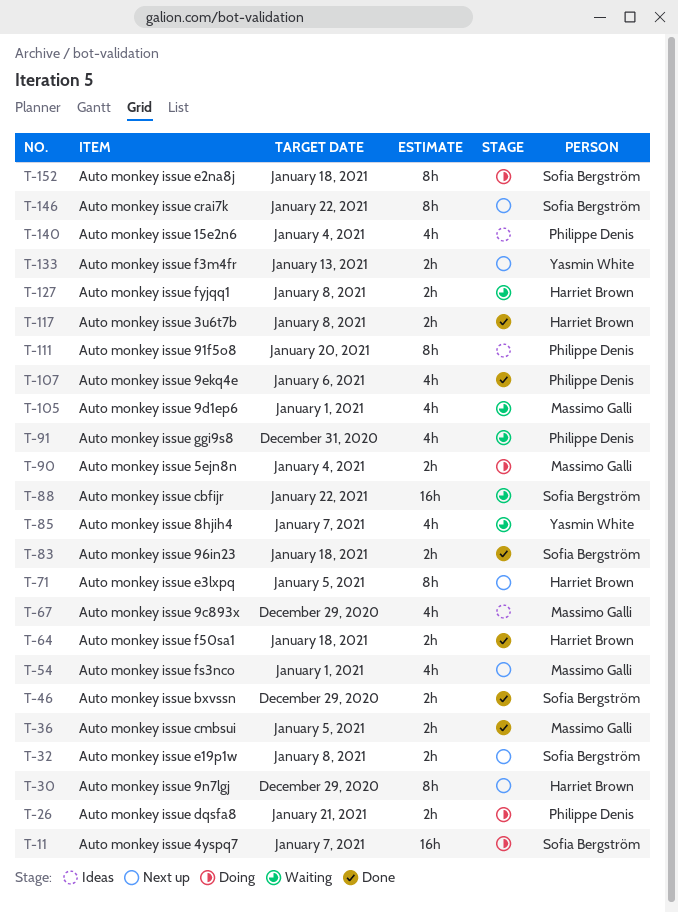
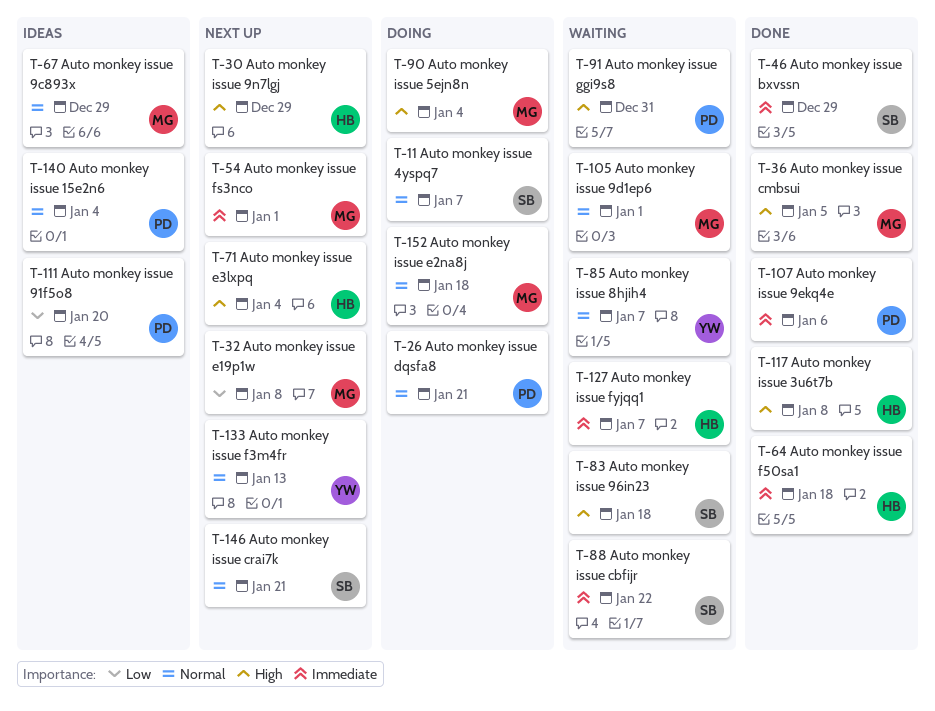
T-32, owner: Sofia Bergström -> Massimo Galli
T-71, due: Jan 5 -> Jan 4
T-83, status: Done -> Waiting
T-127, due: Jan 8 -> Jan 7
T-146, due: Jan 22 -> Jan 21
T-152, owner: Sofia Bergström -> Massimo Galli

